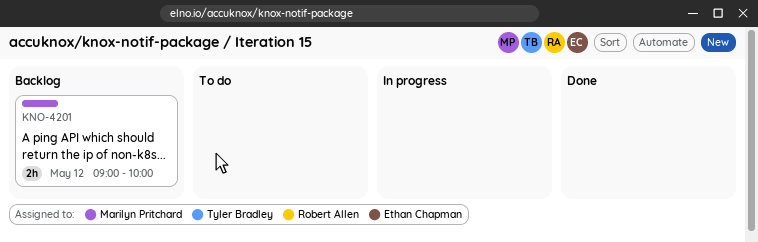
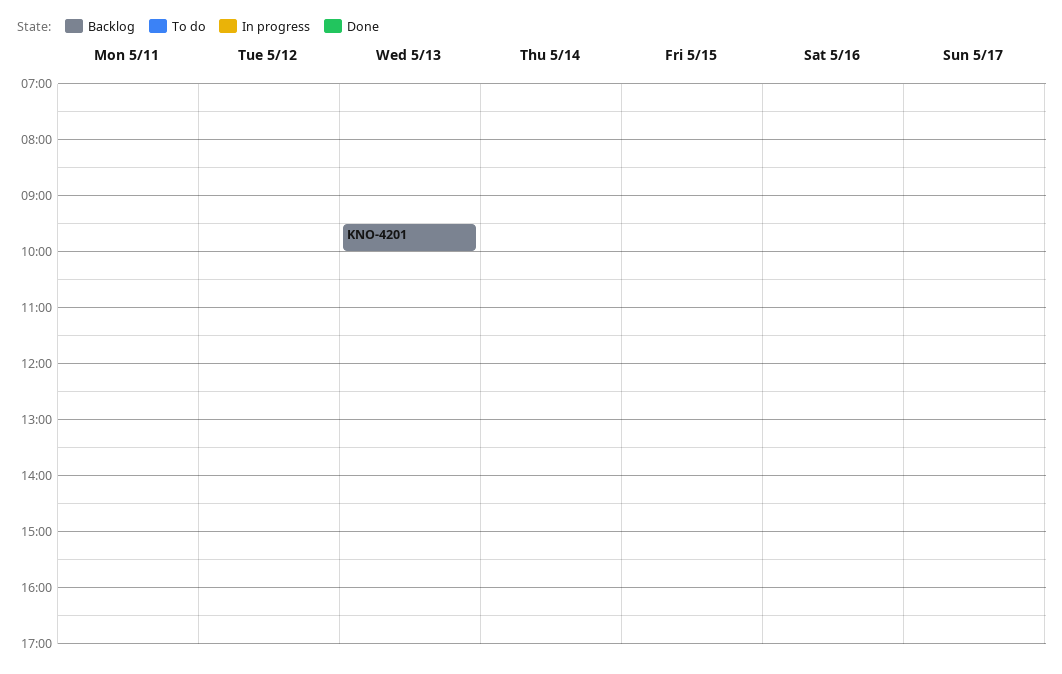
KNO-4201, day: May 12 -> May 13
KNO-4201, begins: 09:00 -> 09:30

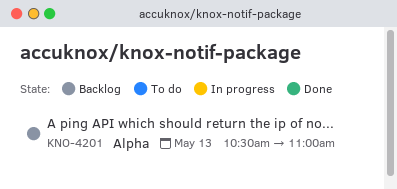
KNO-4201, begins: 09:30 -> 10:30
KNO-4201, ends: 10:00 -> 11:00

